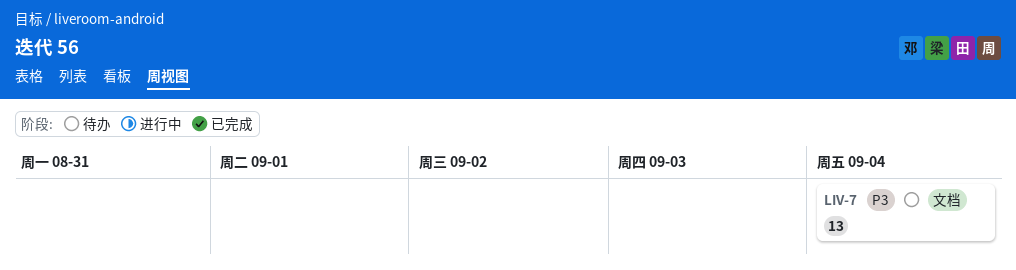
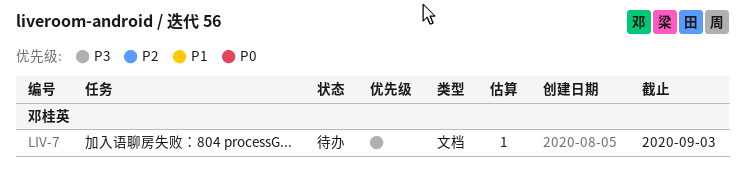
LIV-7, estimate: 13 -> 1
LIV-7, due: Sep 4 -> Sep 3

